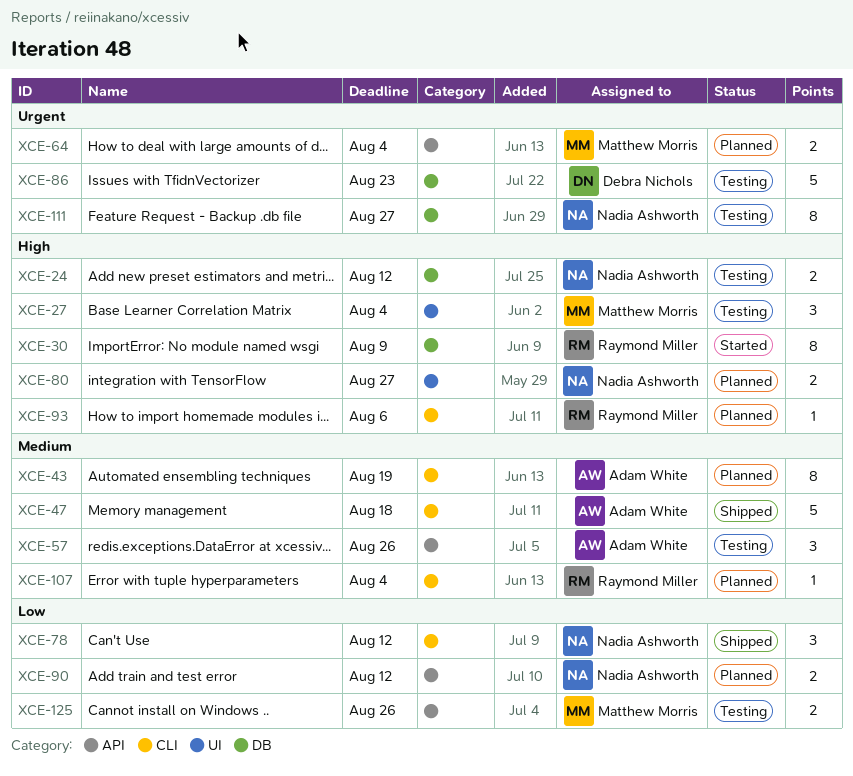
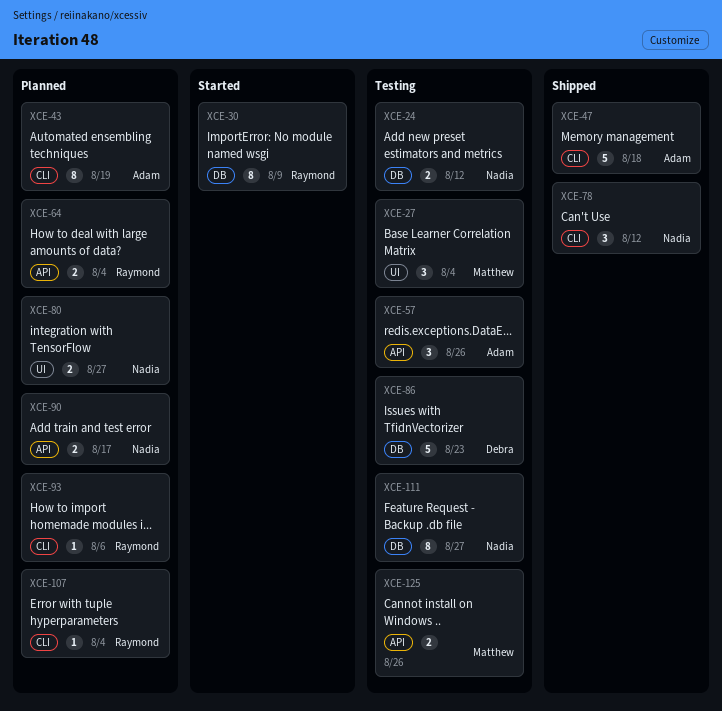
XCE-64, owner: Matthew Morris -> Raymond Miller
XCE-90, due: Aug 12 -> Aug 17

